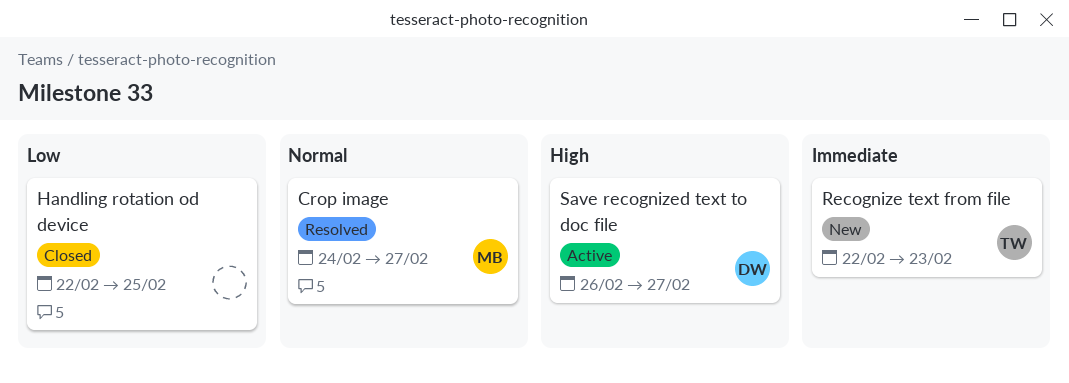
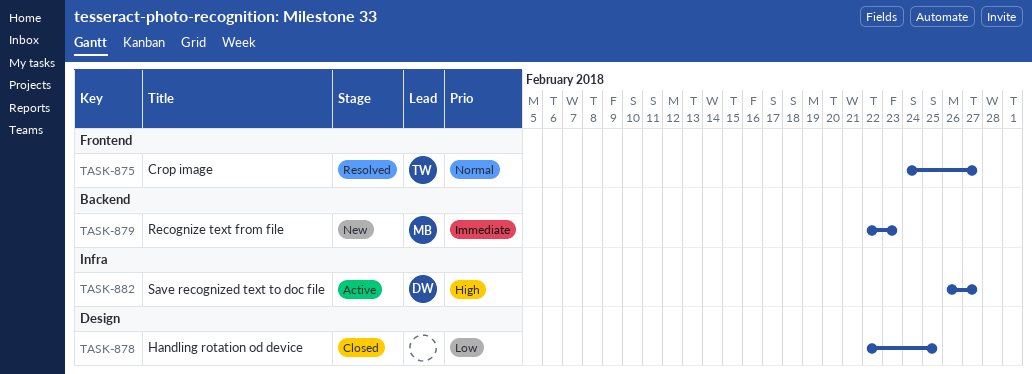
Crop image, owner: MB -> TW
Recognize text from file, owner: TW -> MB

